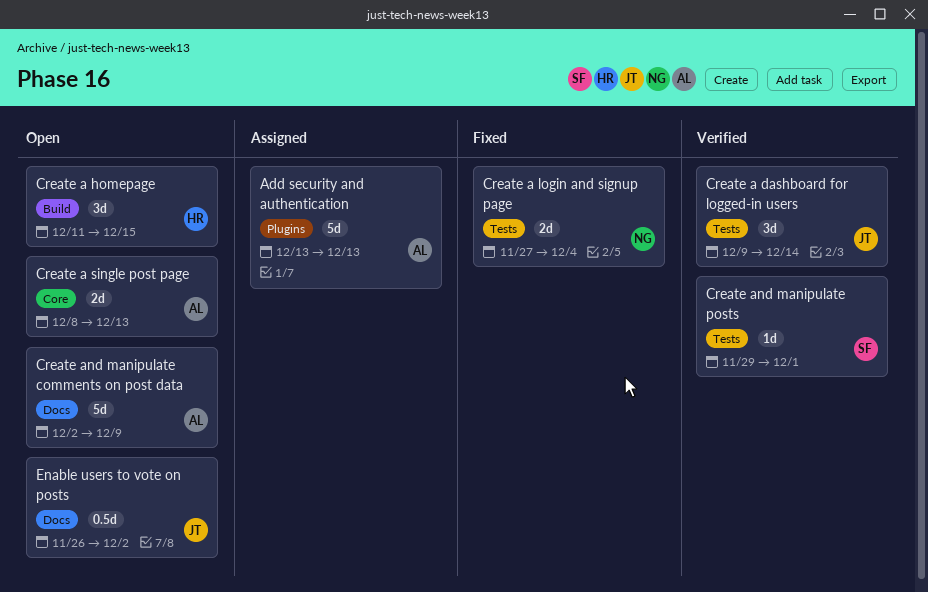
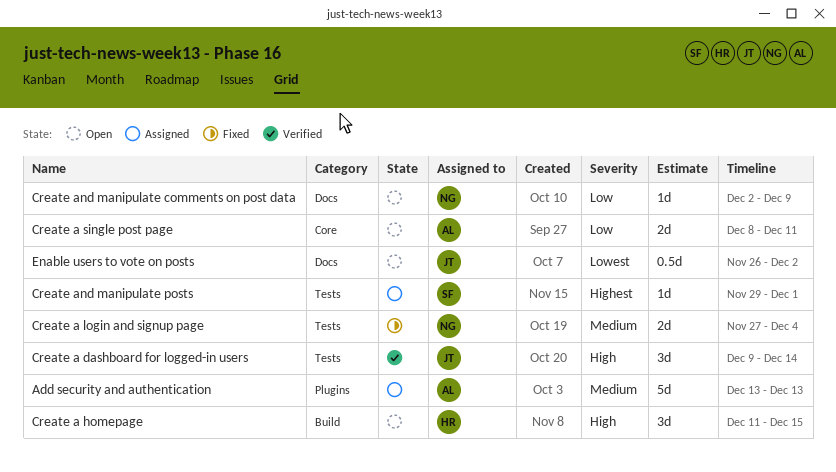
Create a single post page, due: Dec 13 -> Dec 11
Create and manipulate comments on post data, owner: AL -> NG
Create and manipulate comments on post data, estimate: 5d -> 1d
Create and manipulate posts, status: Verified -> Assigned

